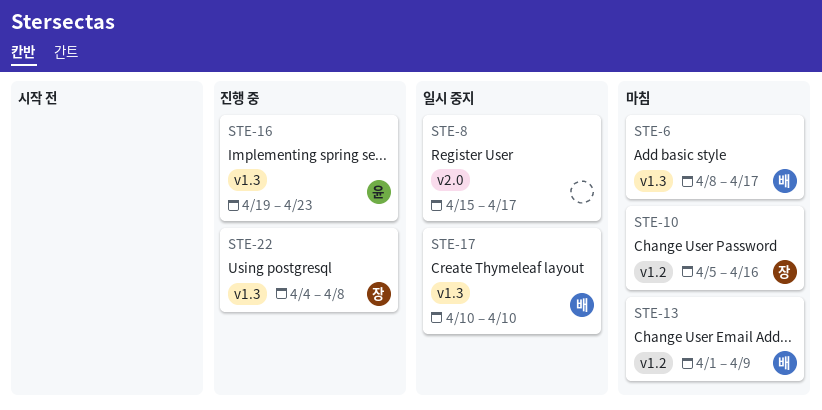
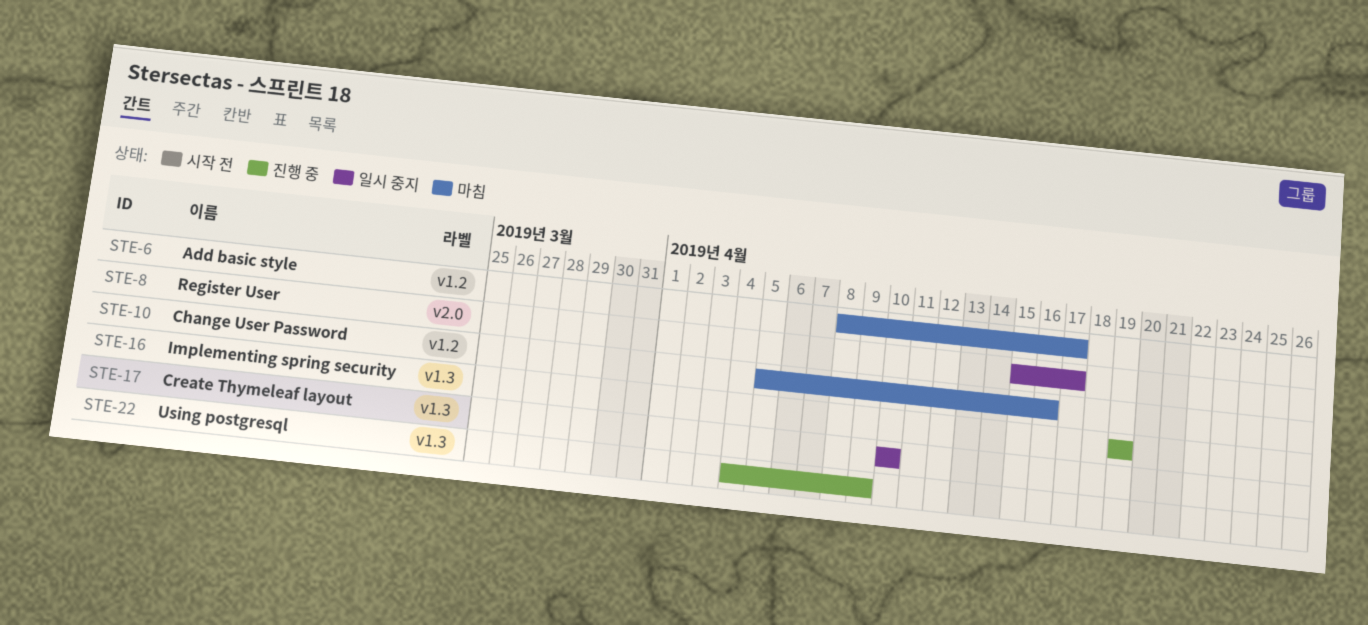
STE-6, label: v1.3 -> v1.2
STE-13: present -> none
STE-16, due: Apr 23 -> Apr 19
STE-22, due: Apr 8 -> Apr 9

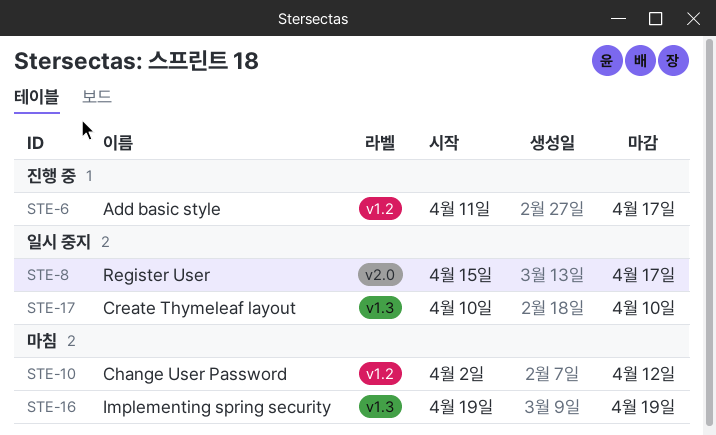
STE-6, status: 마침 -> 진행 중
STE-6, start: Apr 8 -> Apr 11
STE-10, start: Apr 5 -> Apr 2
STE-10, due: Apr 16 -> Apr 12
STE-16, status: 진행 중 -> 마침
STE-22: present -> none

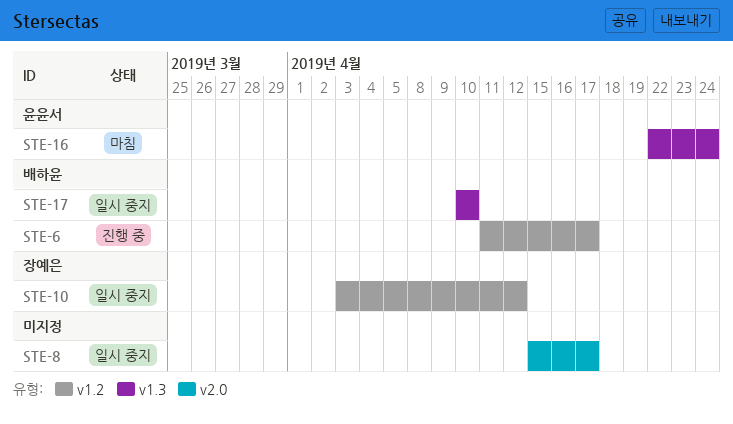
STE-10, status: 마침 -> 일시 중지
STE-10, start: Apr 2 -> Apr 3
STE-16, start: Apr 19 -> Apr 22
STE-16, due: Apr 19 -> Apr 24

